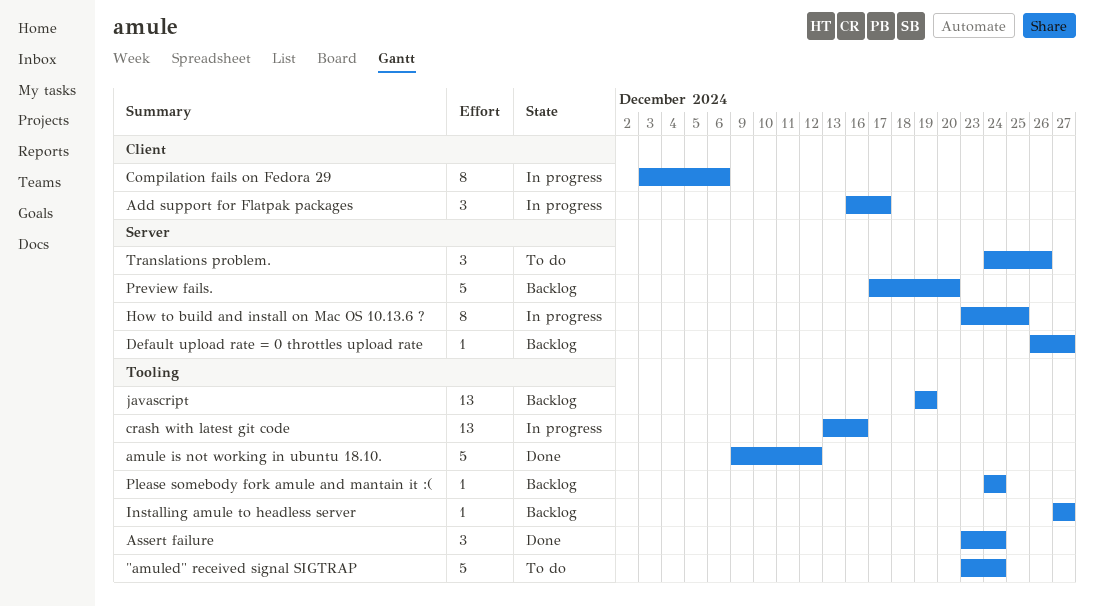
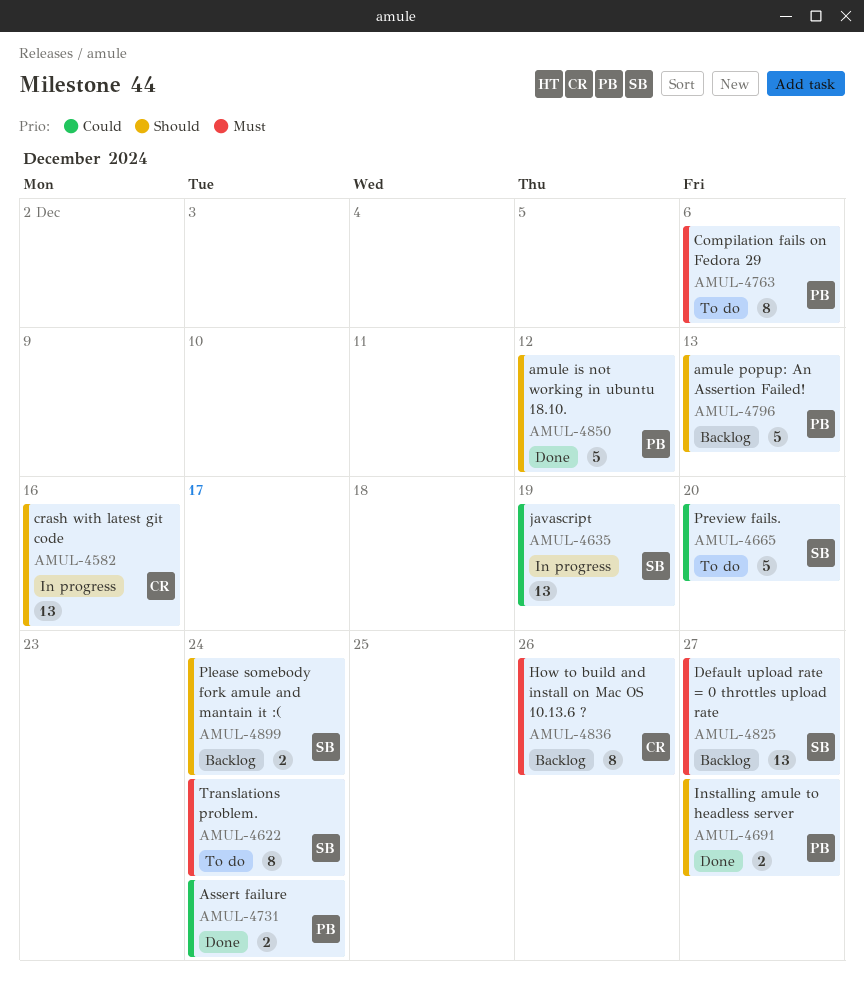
"amuled" received signal SIGTRAP: present -> none
Add support for Flatpak packages: present -> none
amule popup: An Assertion Failed!: none -> present
Assert failure, estimate: 3 -> 2
Compilation fails on Fedora 29, status: In progress -> To do
Default upload rate = 0 throttles upload rate, estimate: 1 -> 13
How to build and install on Mac OS 10.13.6 ?, status: In progress -> Backlog
How to build and install on Mac OS 10.13.6 ?, due: Dec 25 -> Dec 26
Installing amule to headless server, status: Backlog -> Done
Installing amule to headless server, estimate: 1 -> 2
javascript, status: Backlog -> In progress
Please somebody fork amule and mantain it :(, estimate: 1 -> 2
Preview fails., status: Backlog -> To do
Translations problem., estimate: 3 -> 8
Translations problem., due: Dec 26 -> Dec 24

